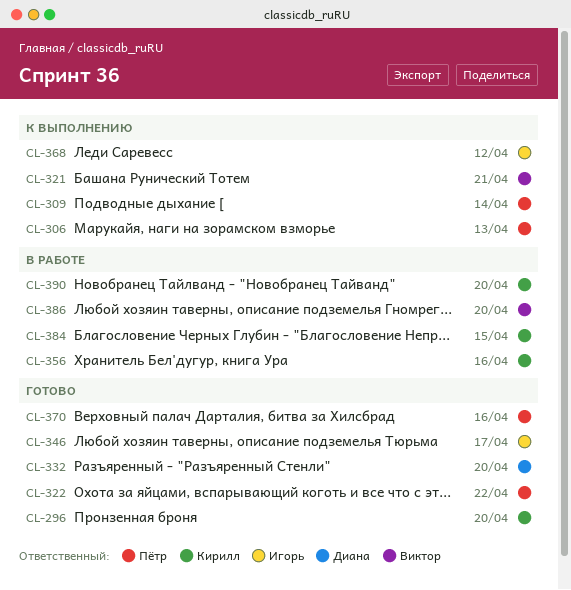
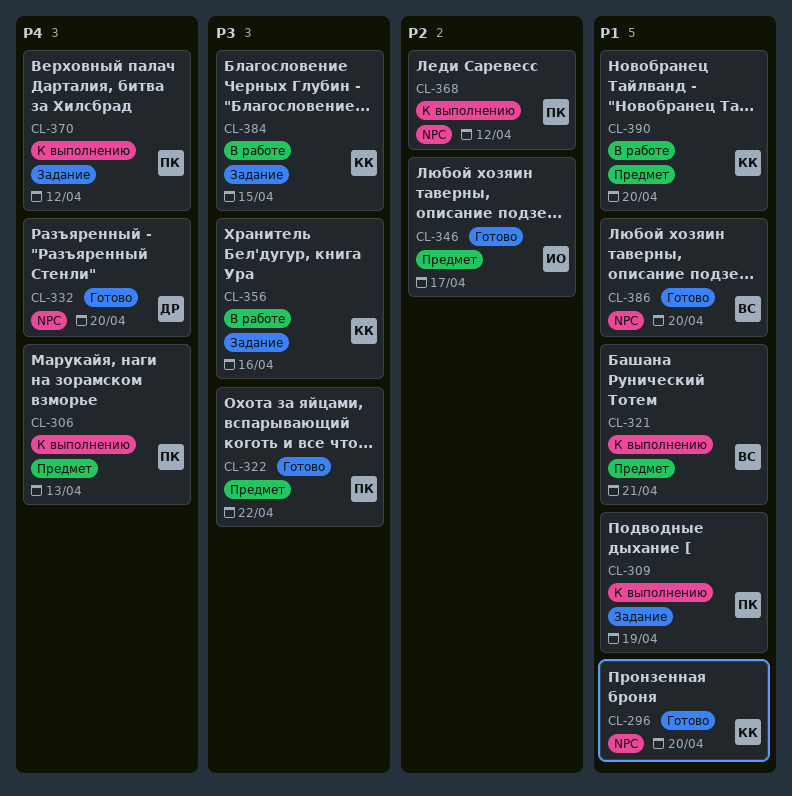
CL-309, due: Apr 14 -> Apr 19
CL-368, owner: Игорь -> Пётр
CL-370, status: Готово -> К выполнению
CL-370, due: Apr 16 -> Apr 12
CL-386, status: В работе -> Готово

